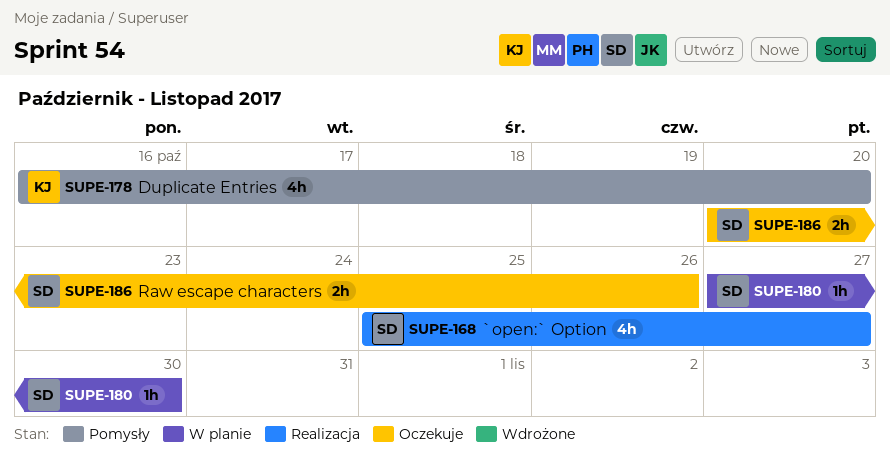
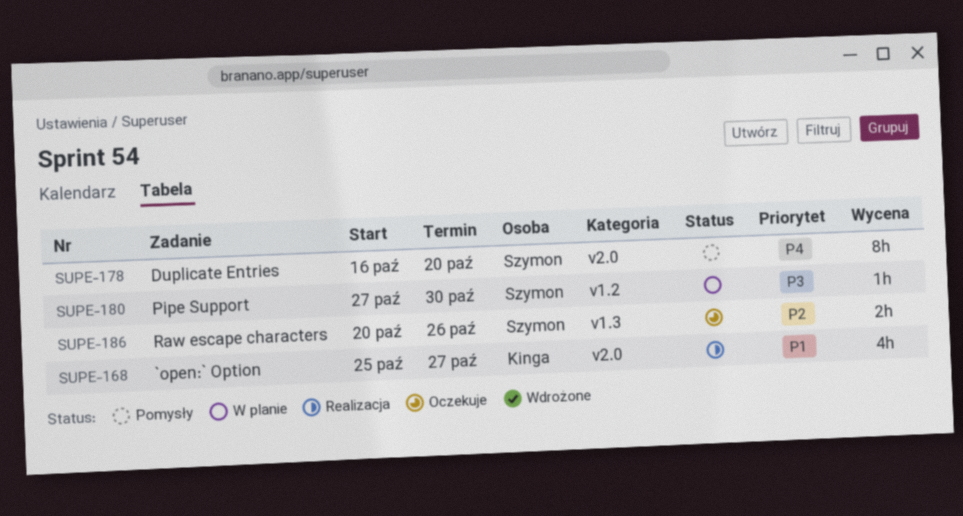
SUPE-168, owner: Szymon -> Kinga
SUPE-178, owner: Kinga -> Szymon
SUPE-178, estimate: 4h -> 8h

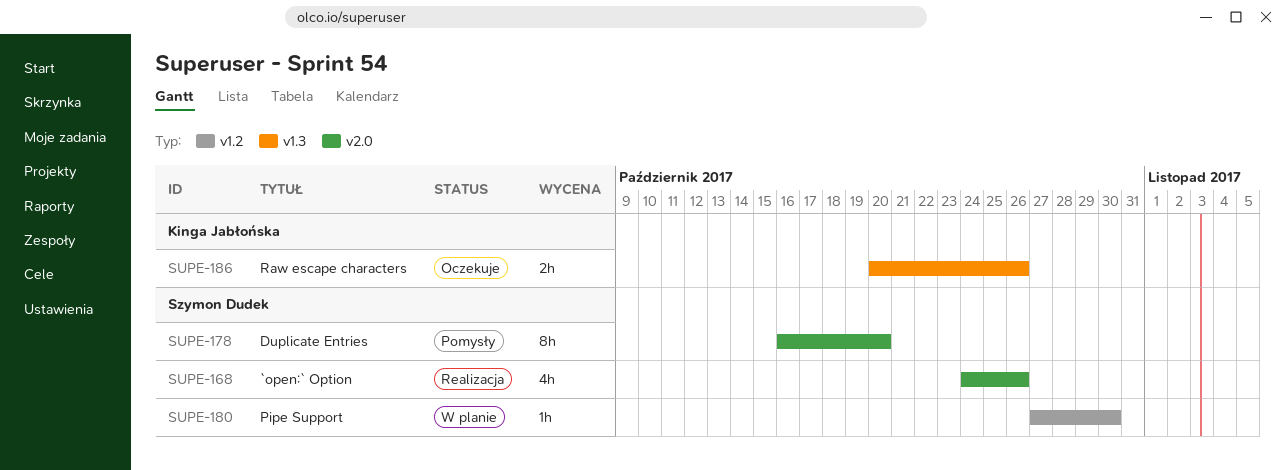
SUPE-168, owner: Kinga Jabłońska -> Szymon Dudek
SUPE-168, start: Oct 25 -> Oct 24
SUPE-168, due: Oct 27 -> Oct 26
SUPE-186, owner: Szymon Dudek -> Kinga Jabłońska

